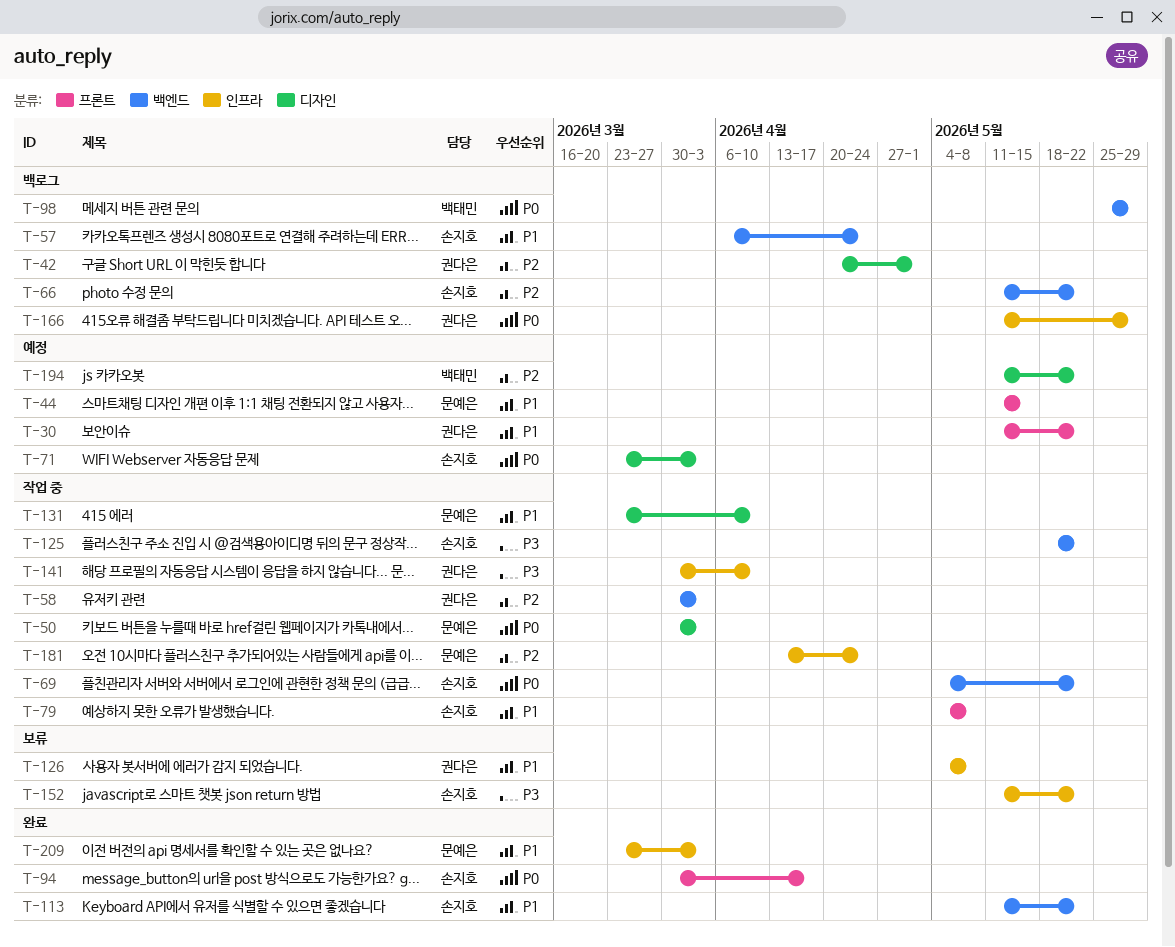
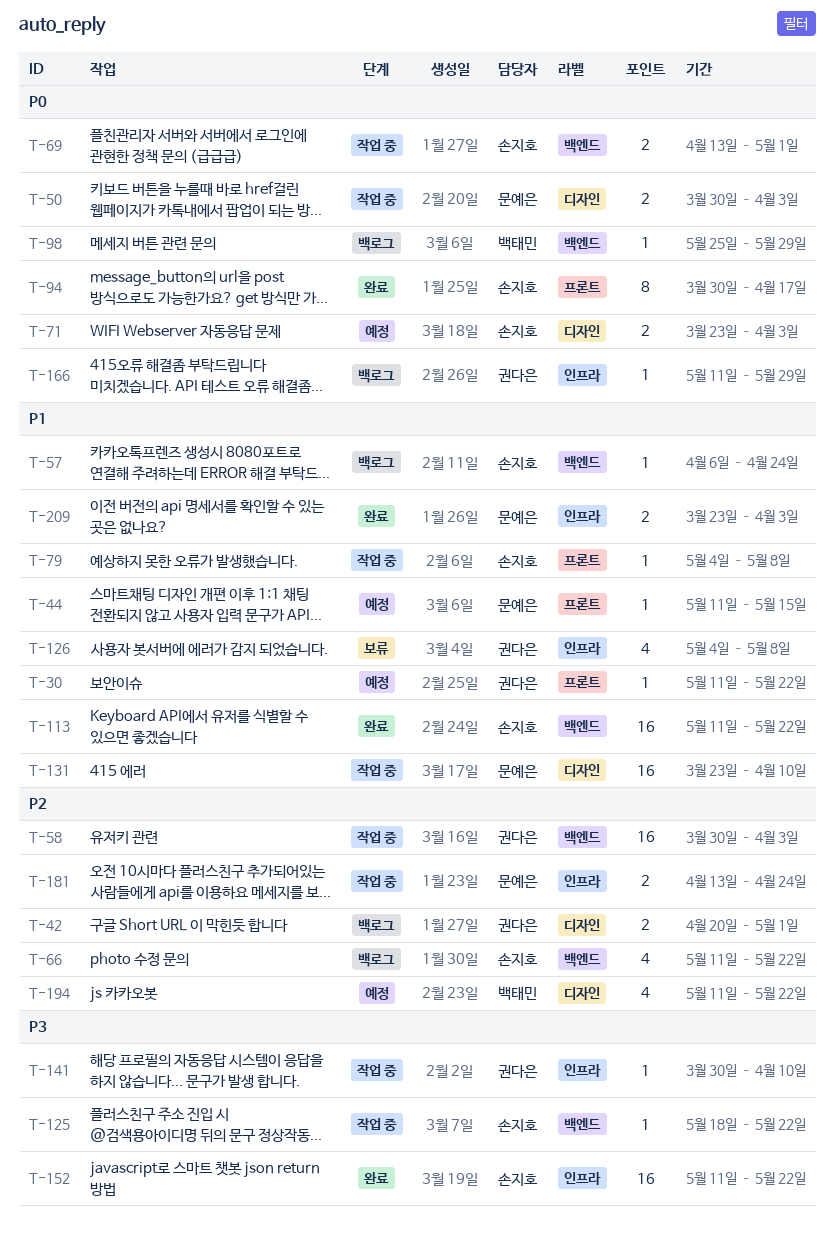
T-69, start: May 4 -> Apr 13
T-69, due: May 22 -> May 1
T-152, status: 보류 -> 완료

